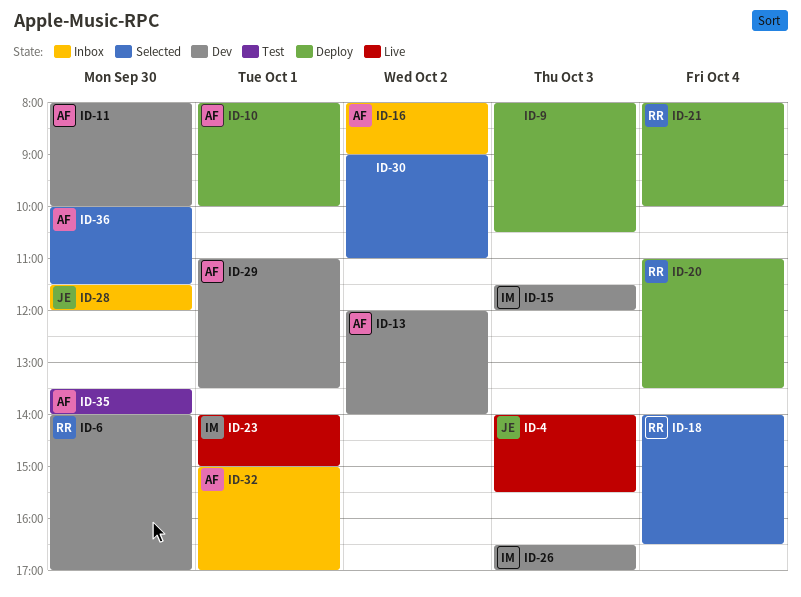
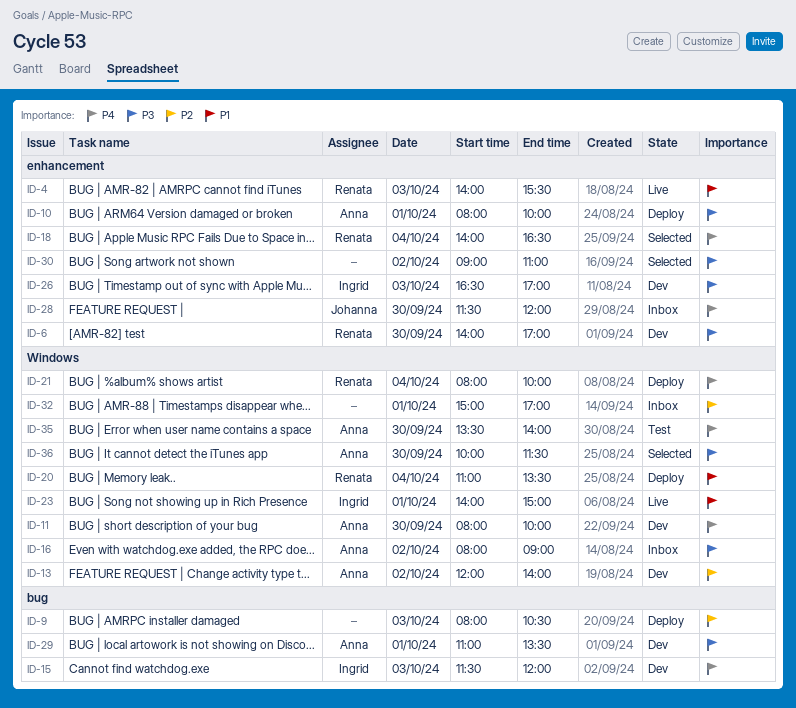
ID-4, owner: Johanna -> Renata
ID-32, owner: Anna -> none

